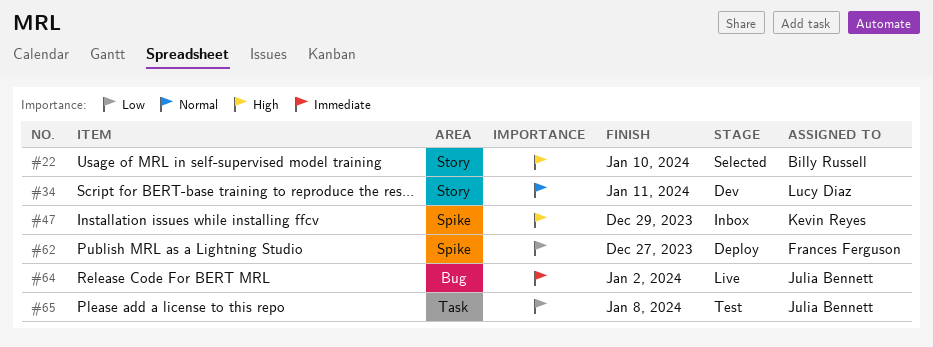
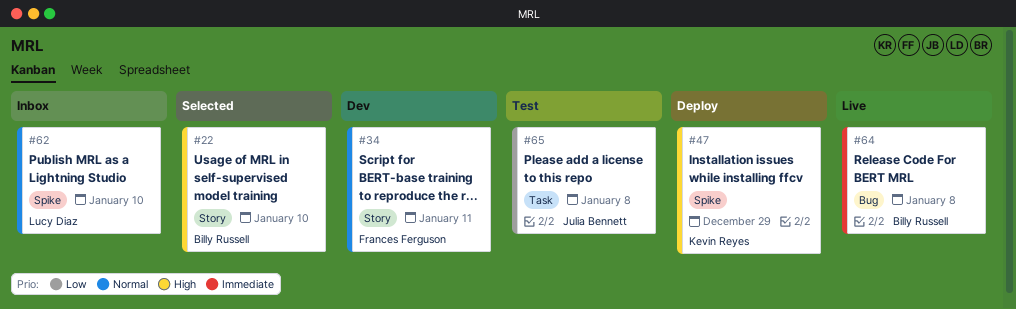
#34, owner: Lucy Diaz -> Frances Ferguson
#47, status: Inbox -> Deploy
#62, status: Deploy -> Inbox
#62, owner: Frances Ferguson -> Lucy Diaz
#62, priority: Low -> Normal
#62, due: Dec 27 -> Jan 10
#64, owner: Julia Bennett -> Billy Russell
#64, due: Jan 2 -> Jan 8

